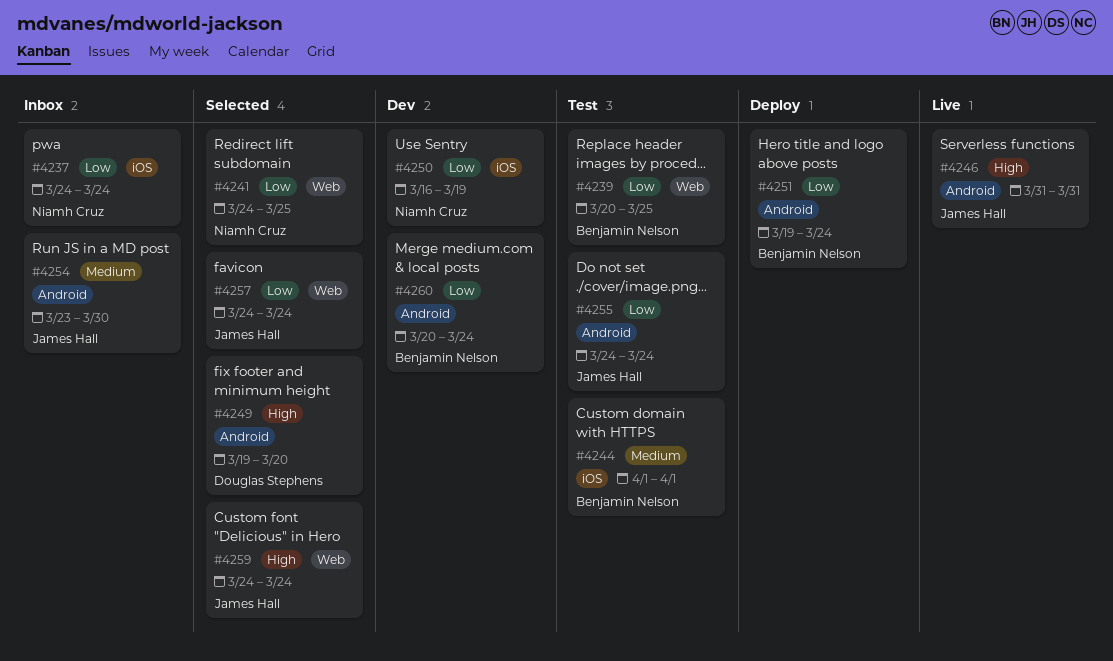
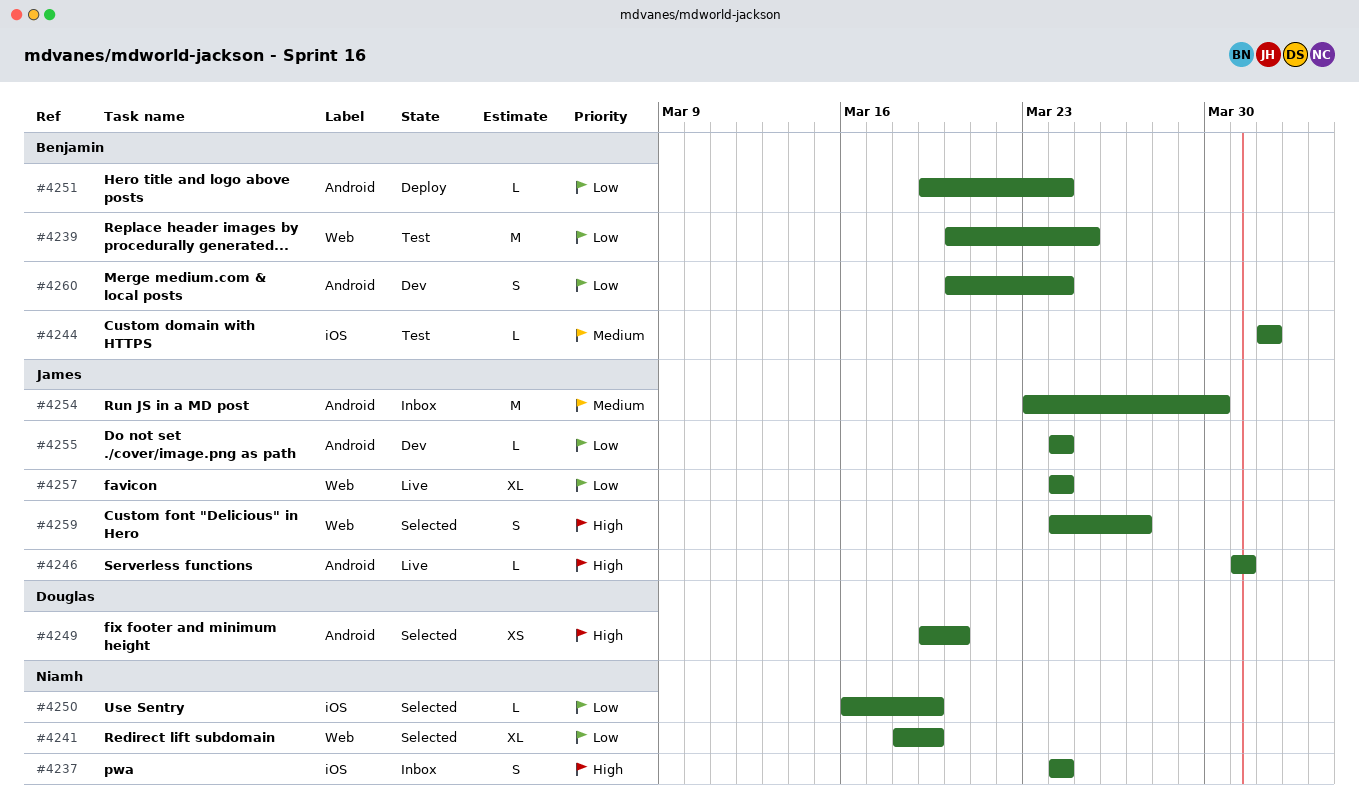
#4237, priority: Low -> High
#4241, start: Mar 24 -> Mar 18
#4241, due: Mar 25 -> Mar 19
#4250, status: Dev -> Selected
#4255, status: Test -> Dev
#4257, status: Selected -> Live
#4259, due: Mar 24 -> Mar 27

